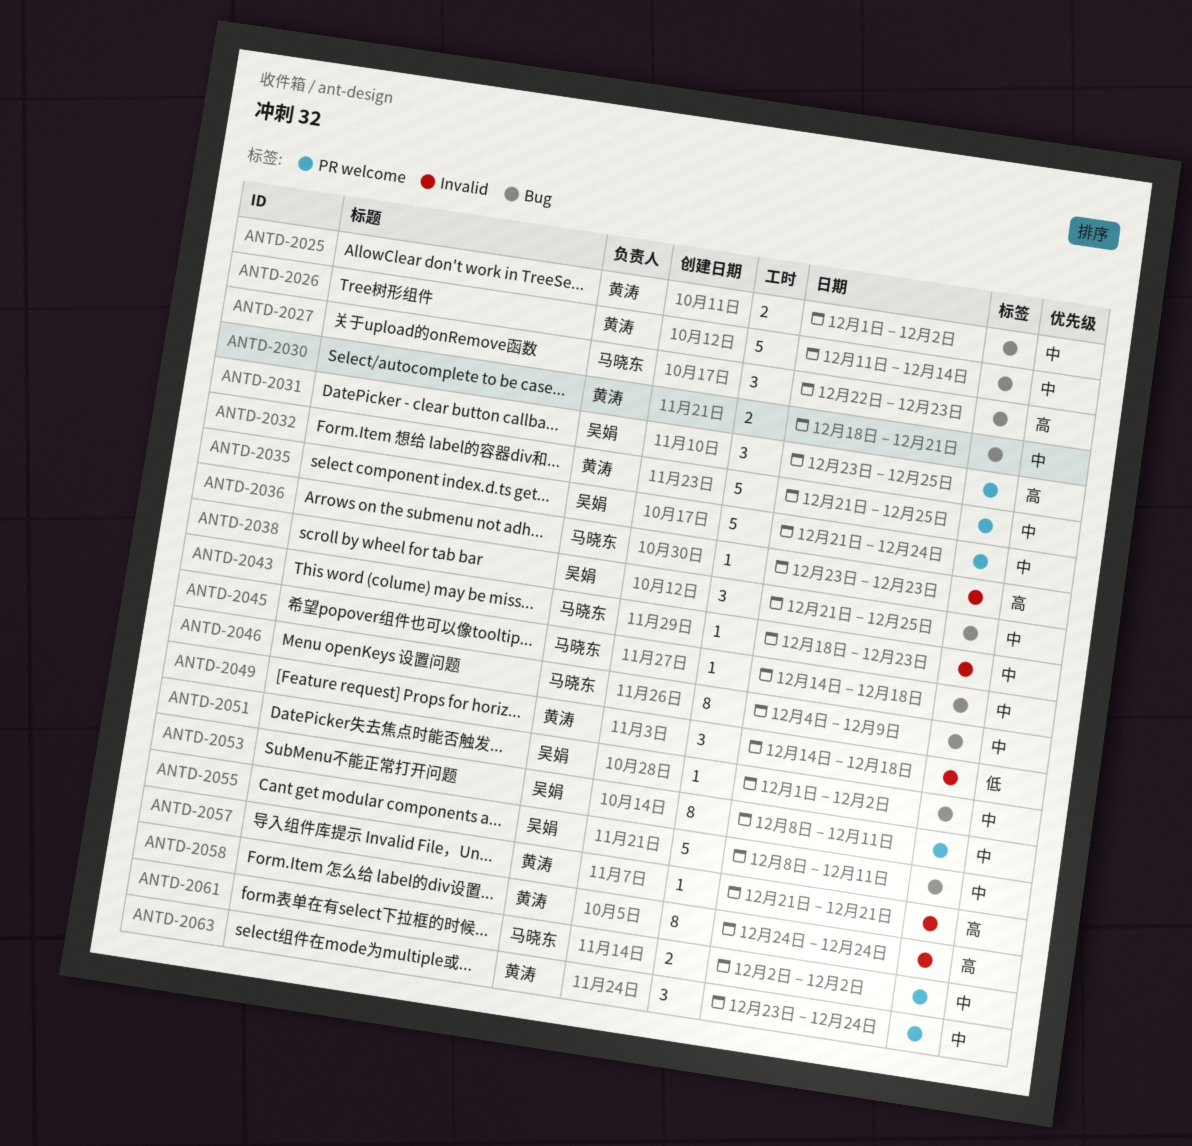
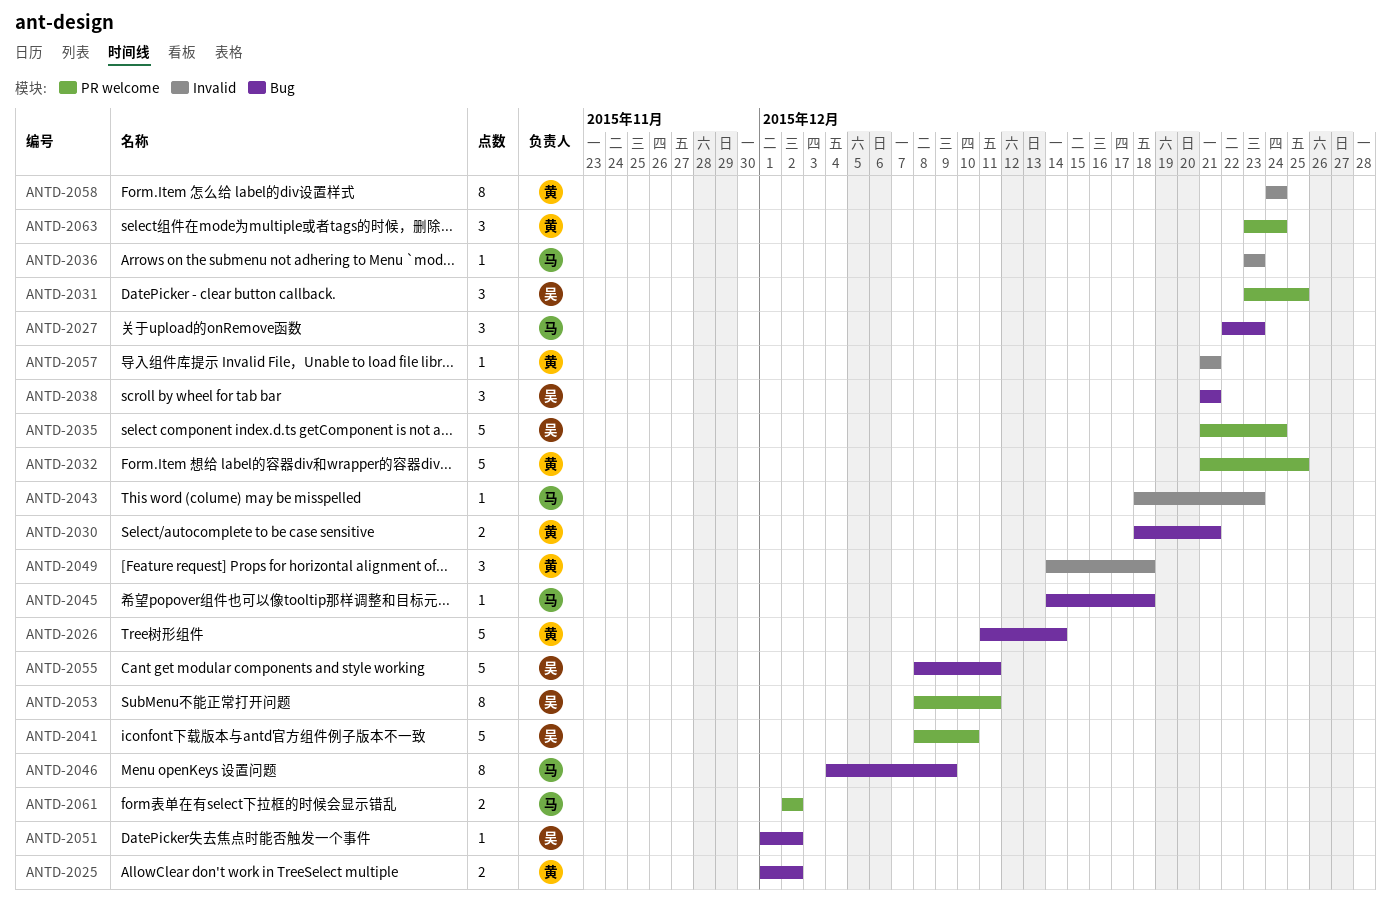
ANTD-2038, due: Dec 25 -> Dec 21
ANTD-2041: none -> present

